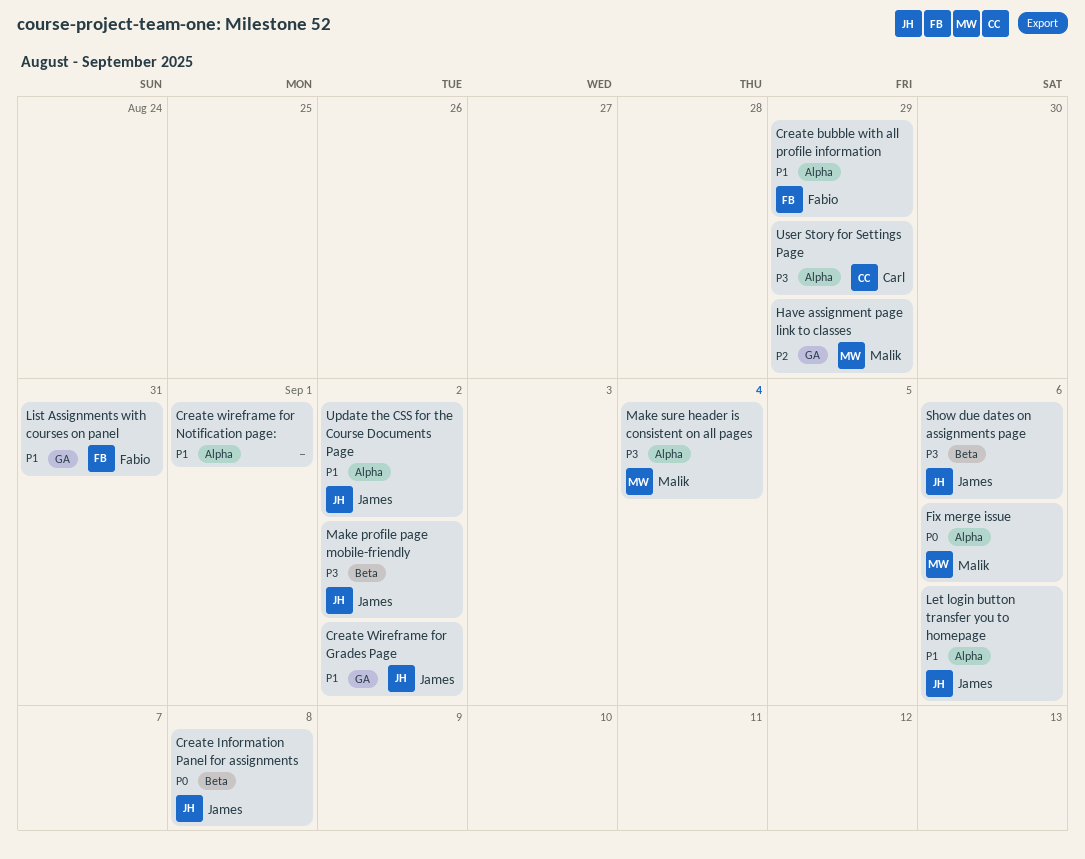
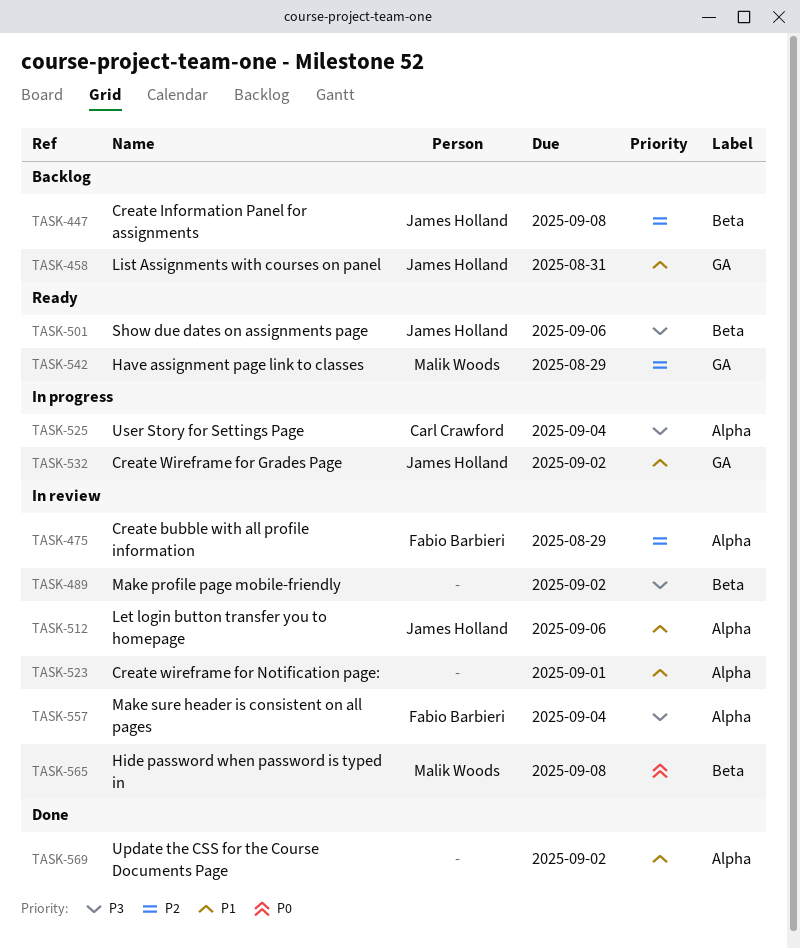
Create bubble with all profile information, priority: P1 -> P2
Create Information Panel for assignments, priority: P0 -> P2
Fix merge issue: present -> none
Hide password when password is typed in: none -> present
List Assignments with courses on panel, owner: Fabio Barbieri -> James Holland
Make profile page mobile-friendly, owner: James Holland -> none
Make sure header is consistent on all pages, owner: Malik Woods -> Fabio Barbieri
Update the CSS for the Course Documents Page, owner: James Holland -> none
User Story for Settings Page, due: Aug 29 -> Sep 4

